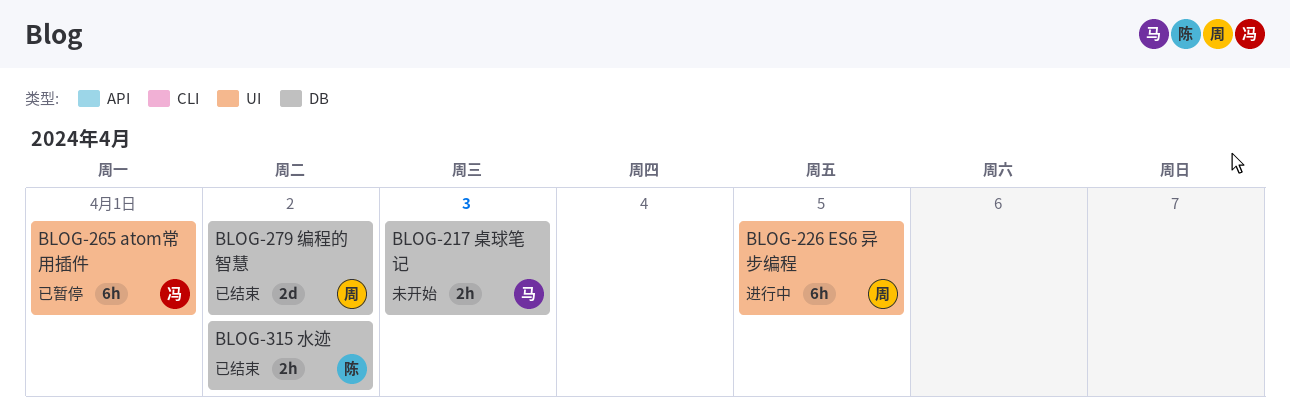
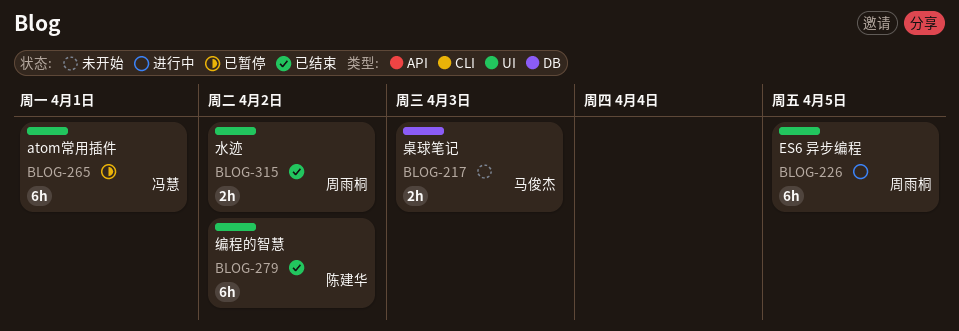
BLOG-279, owner: 周雨桐 -> 陈建华
BLOG-279, label: DB -> UI
BLOG-279, estimate: 2d -> 6h
BLOG-315, owner: 陈建华 -> 周雨桐
BLOG-315, label: DB -> UI

